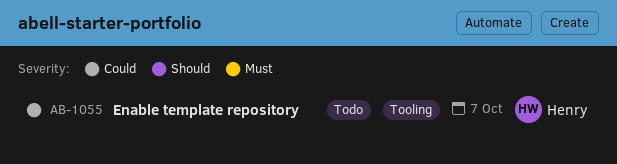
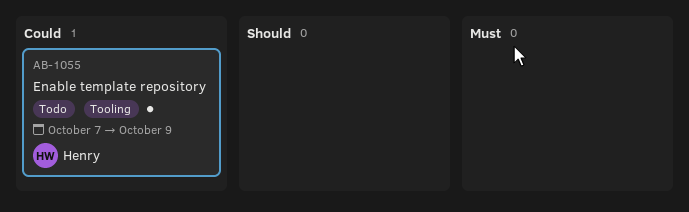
AB-1055, due: Oct 7 -> Oct 9

